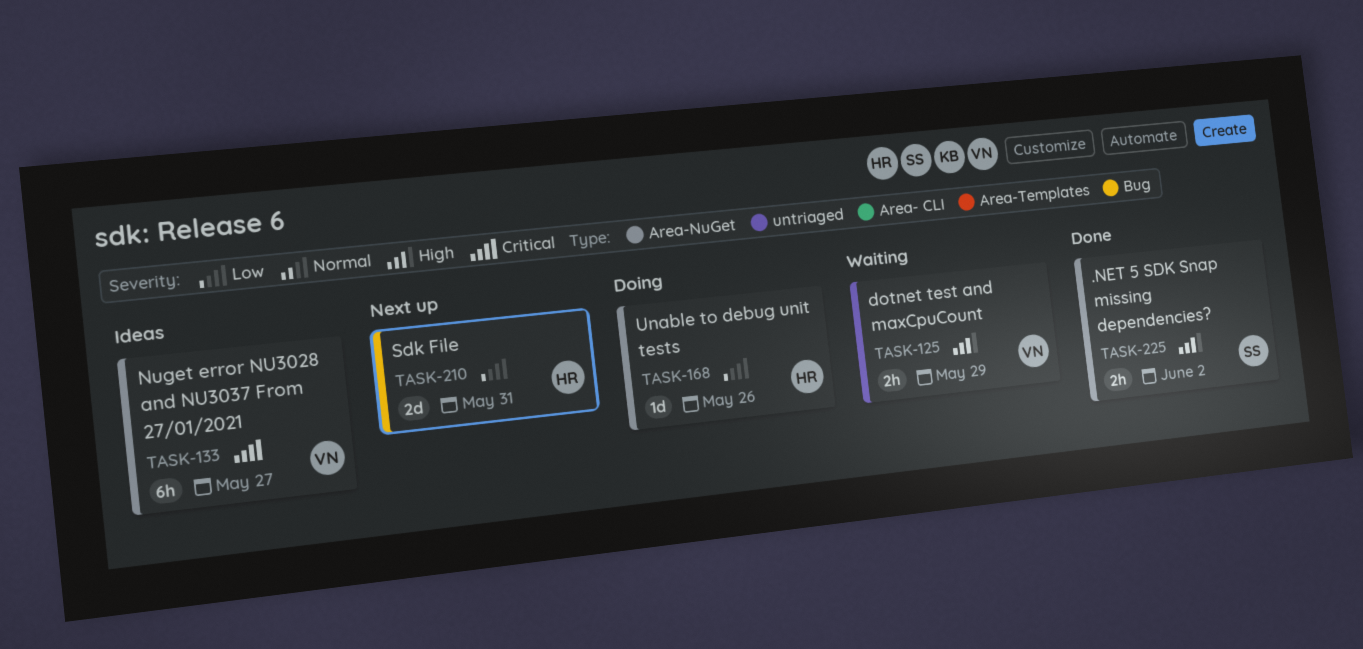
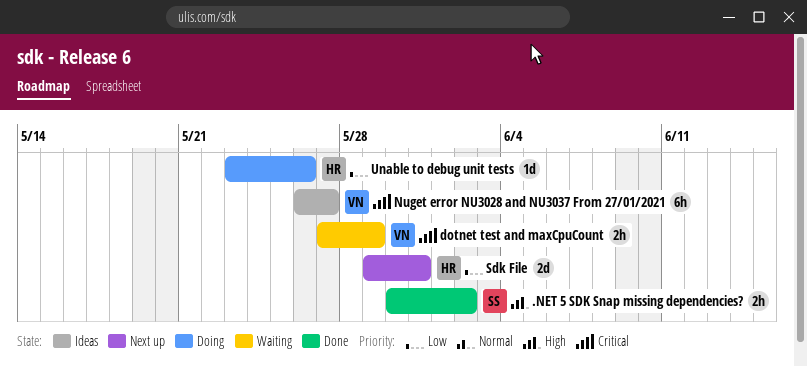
dotnet test and maxCpuCount, priority: High -> Critical

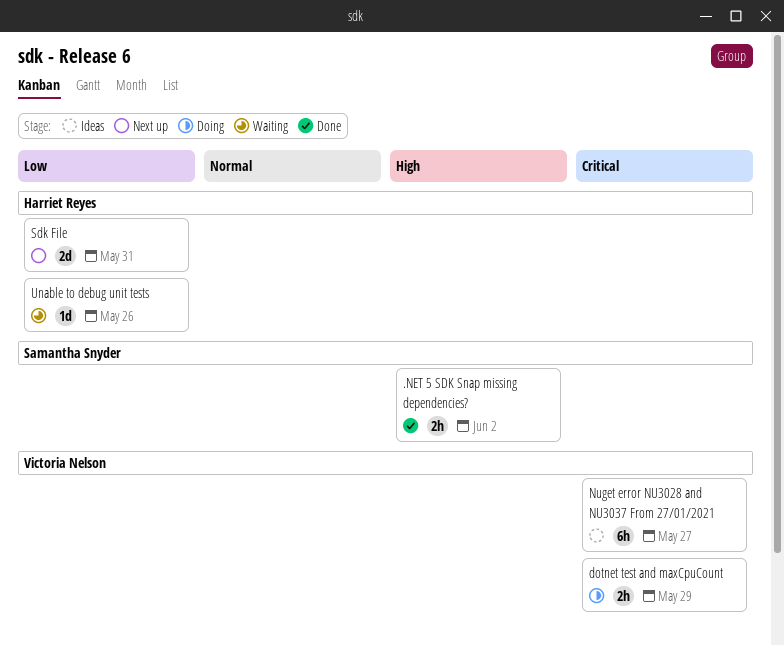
dotnet test and maxCpuCount, status: Waiting -> Doing
Unable to debug unit tests, status: Doing -> Waiting

